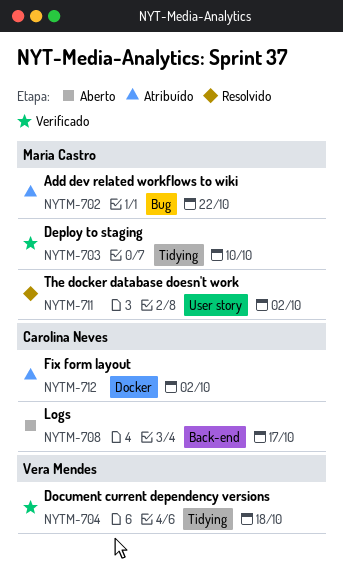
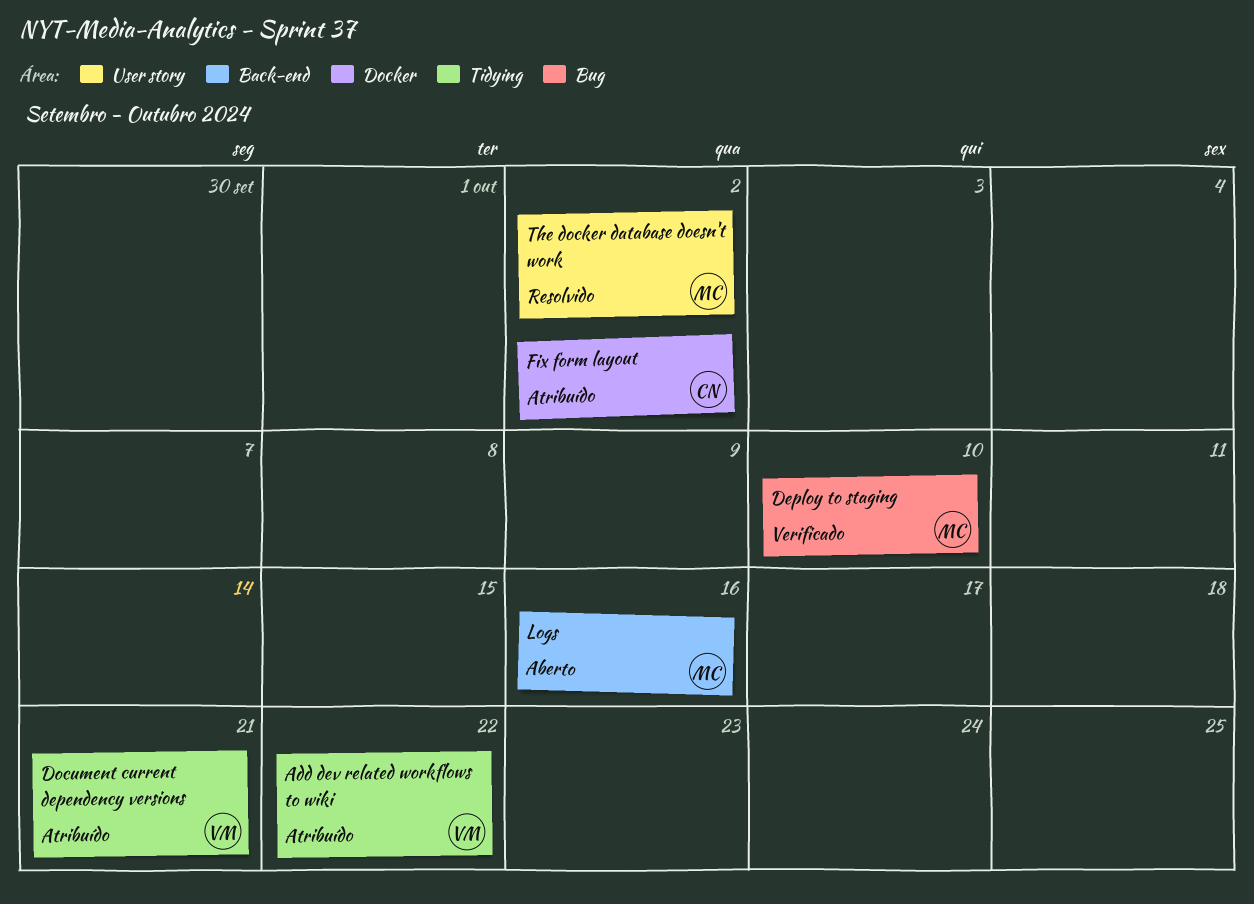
Add dev related workflows to wiki, owner: Maria Castro -> Vera Mendes
Add dev related workflows to wiki, label: Bug -> Tidying
Deploy to staging, label: Tidying -> Bug
Document current dependency versions, status: Verificado -> Atribuído
Document current dependency versions, due: Oct 18 -> Oct 21
Logs, owner: Carolina Neves -> Maria Castro
Logs, due: Oct 17 -> Oct 16

